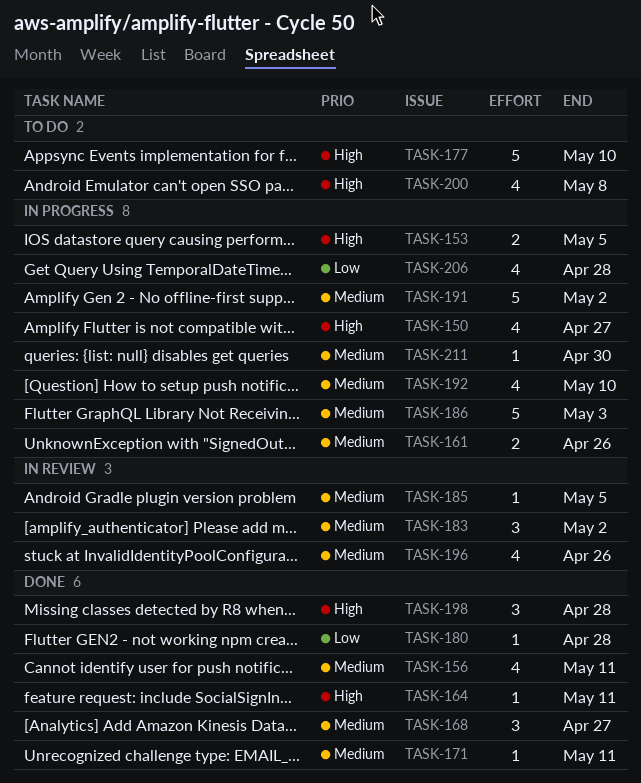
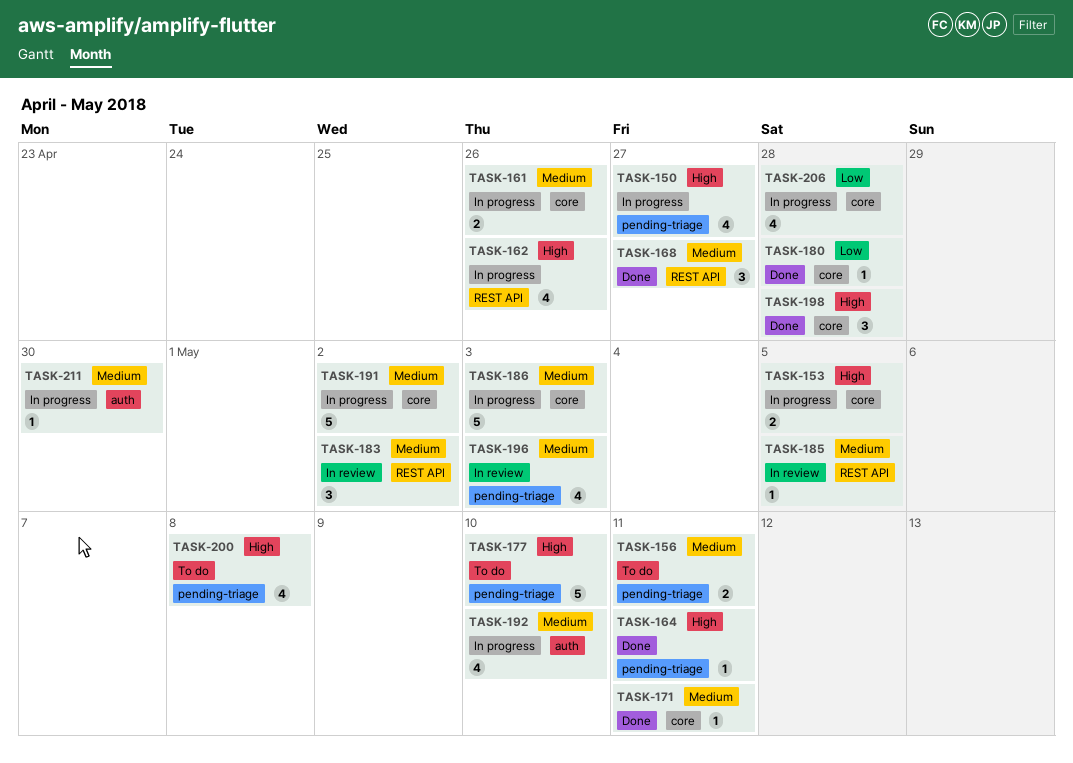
TASK-156, status: Done -> To do
TASK-156, estimate: 4 -> 2
TASK-162: none -> present
TASK-196, due: Apr 26 -> May 3

